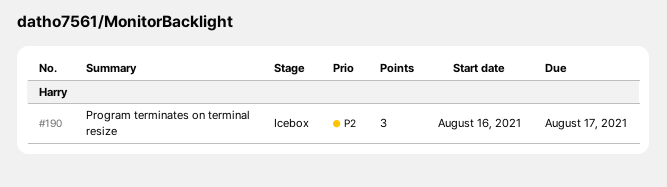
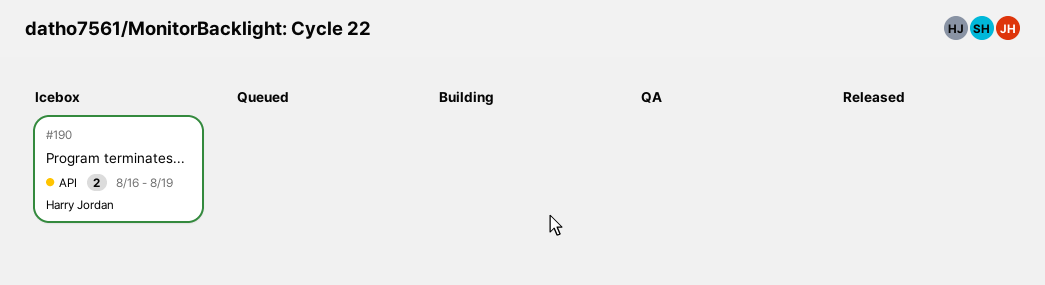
#190, estimate: 3 -> 2
#190, due: Aug 17 -> Aug 19

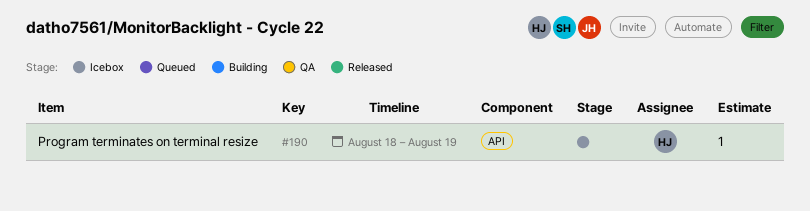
#190, estimate: 2 -> 1
#190, start: Aug 16 -> Aug 18

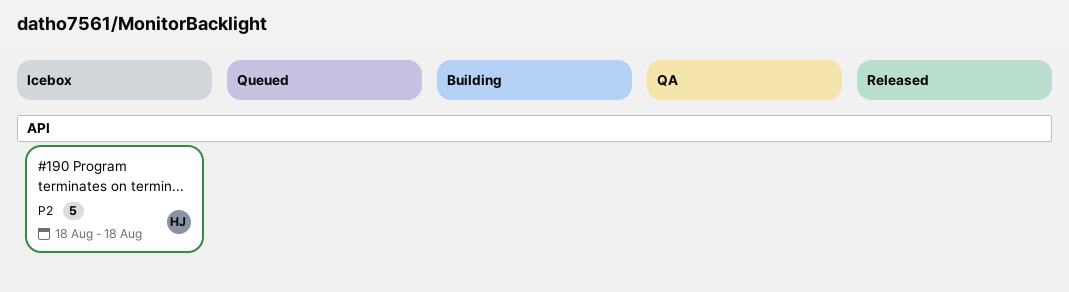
#190, estimate: 1 -> 5
#190, due: Aug 19 -> Aug 18

